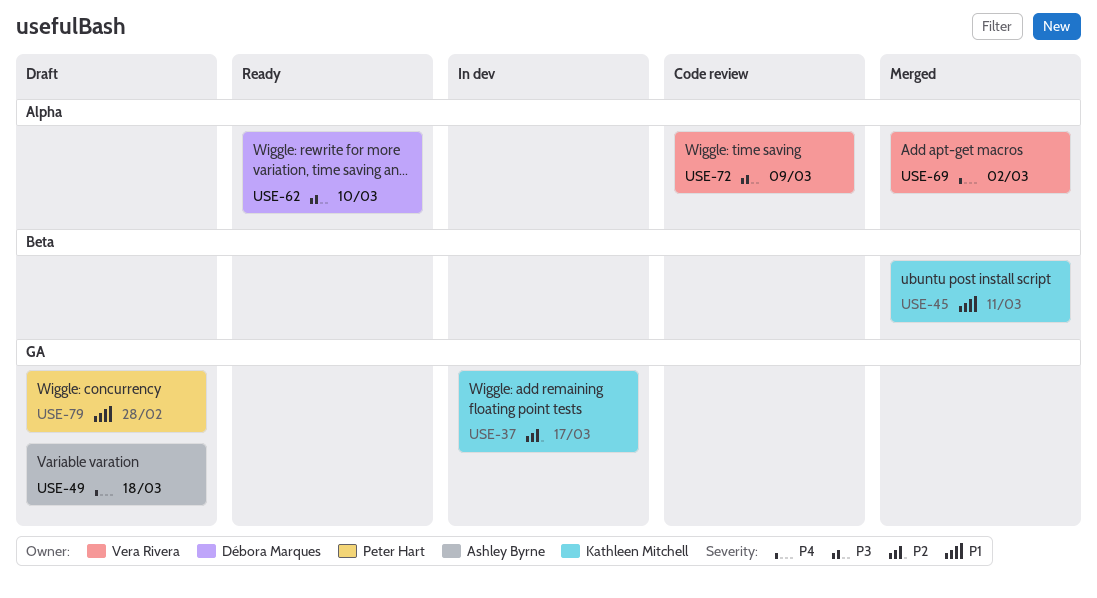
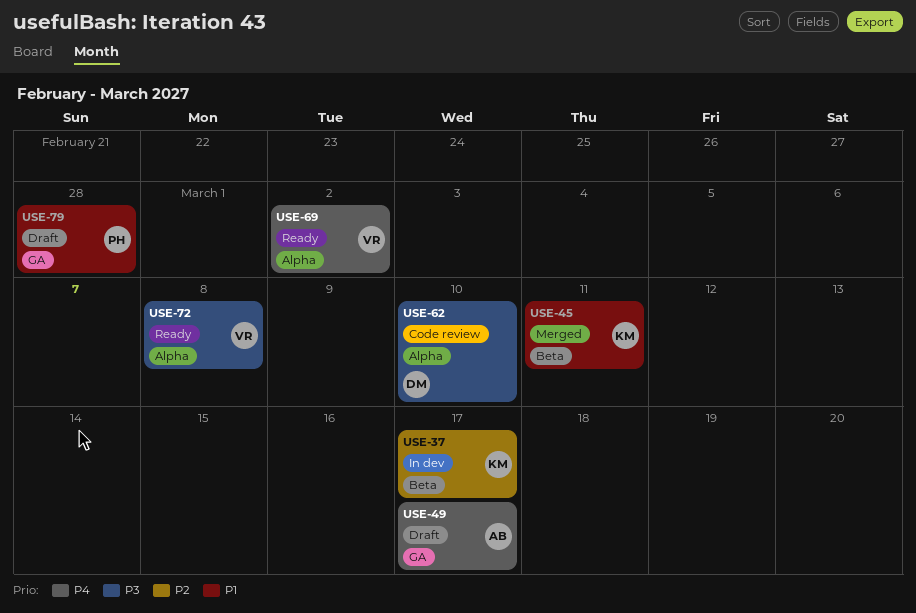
USE-37, label: GA -> Beta
USE-49, due: Mar 18 -> Mar 17
USE-62, status: Ready -> Code review
USE-69, status: Merged -> Ready
USE-72, status: Code review -> Ready
USE-72, due: Mar 9 -> Mar 8

